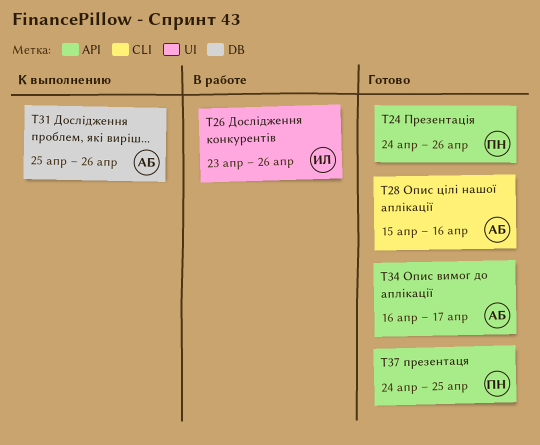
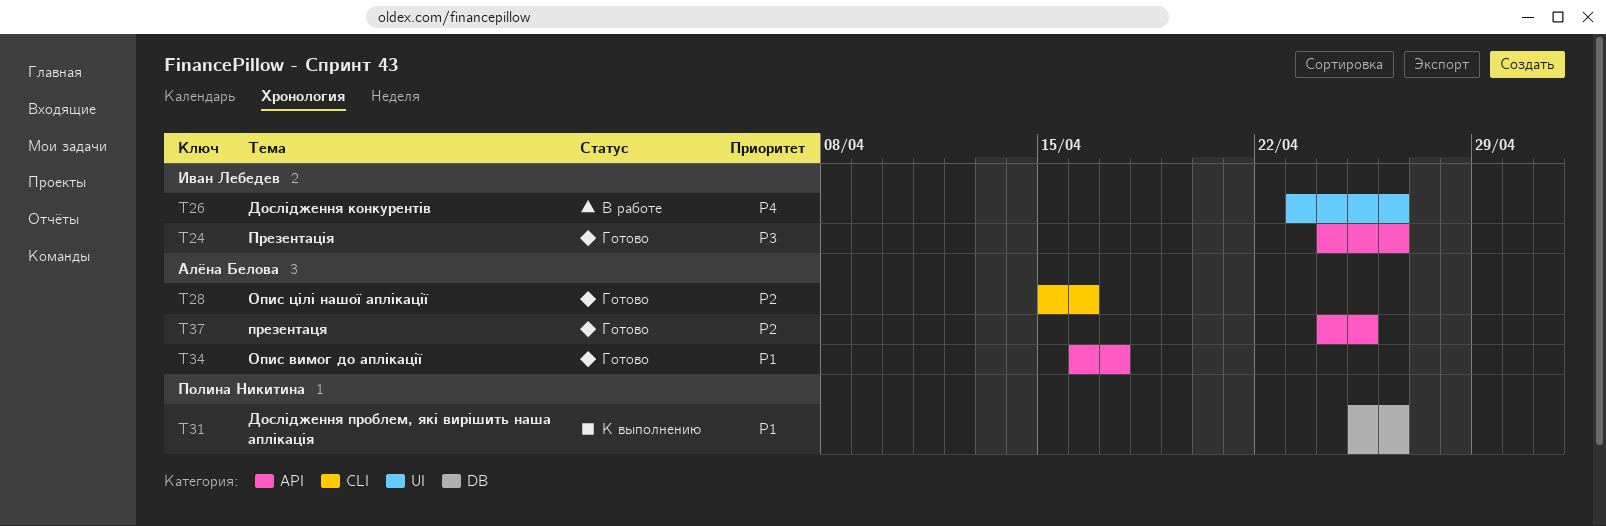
T24, owner: Полина Никитина -> Иван Лебедев
T31, owner: Алёна Белова -> Полина Никитина
T37, owner: Полина Никитина -> Алёна Белова

